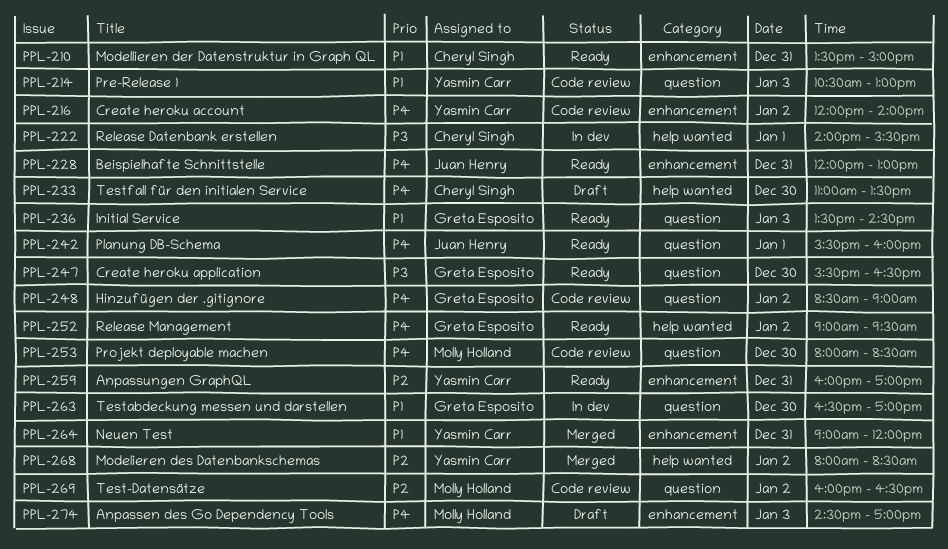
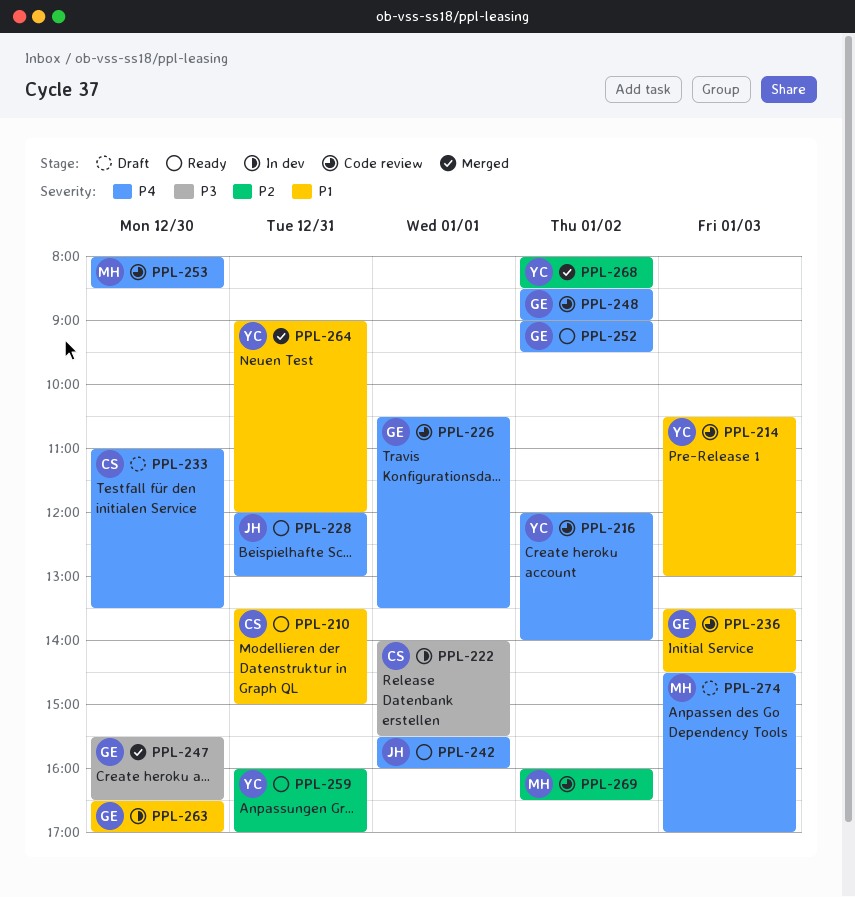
PPL-226: none -> present
PPL-236, status: Ready -> Code review
PPL-247, status: Ready -> Merged

